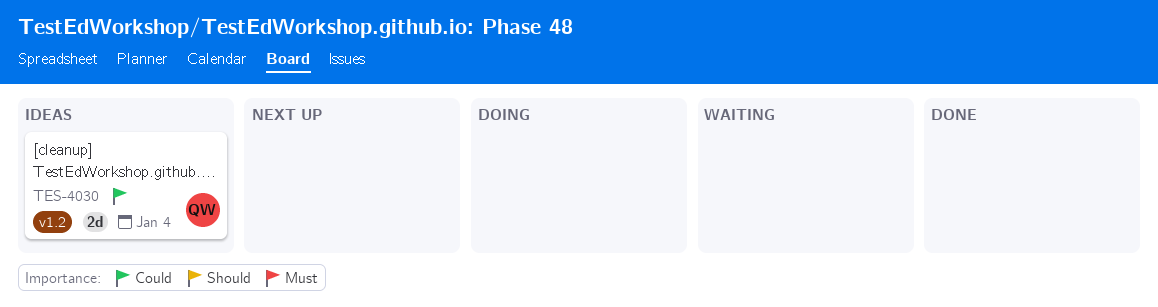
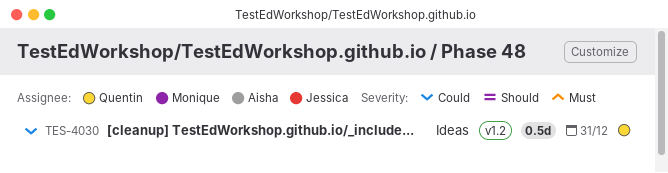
TES-4030, estimate: 2d -> 0.5d
TES-4030, due: Jan 4 -> Dec 31

